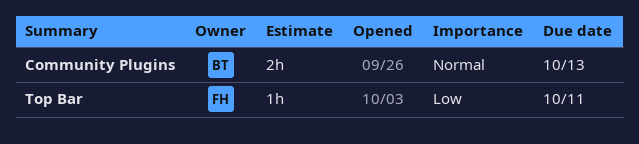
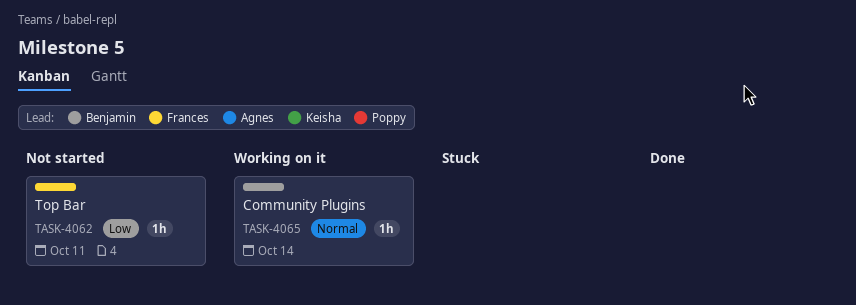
Community Plugins, estimate: 2h -> 1h
Community Plugins, due: Oct 13 -> Oct 14

